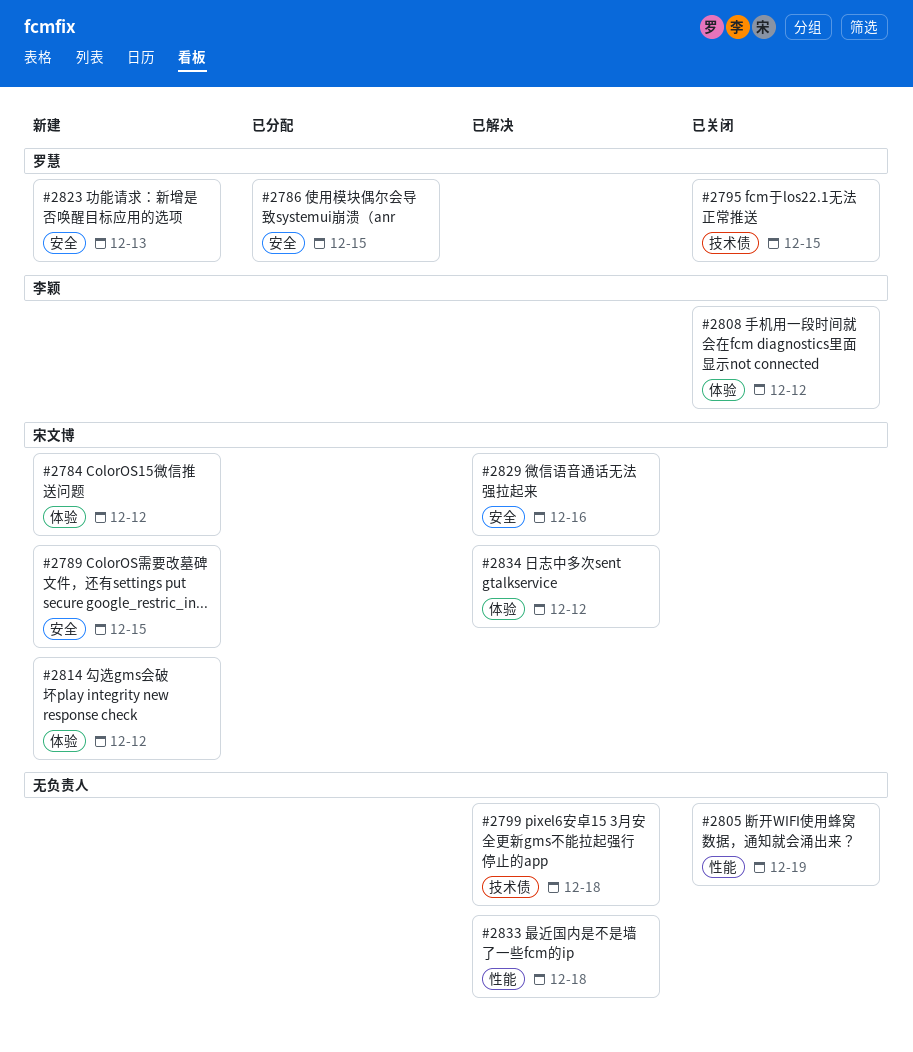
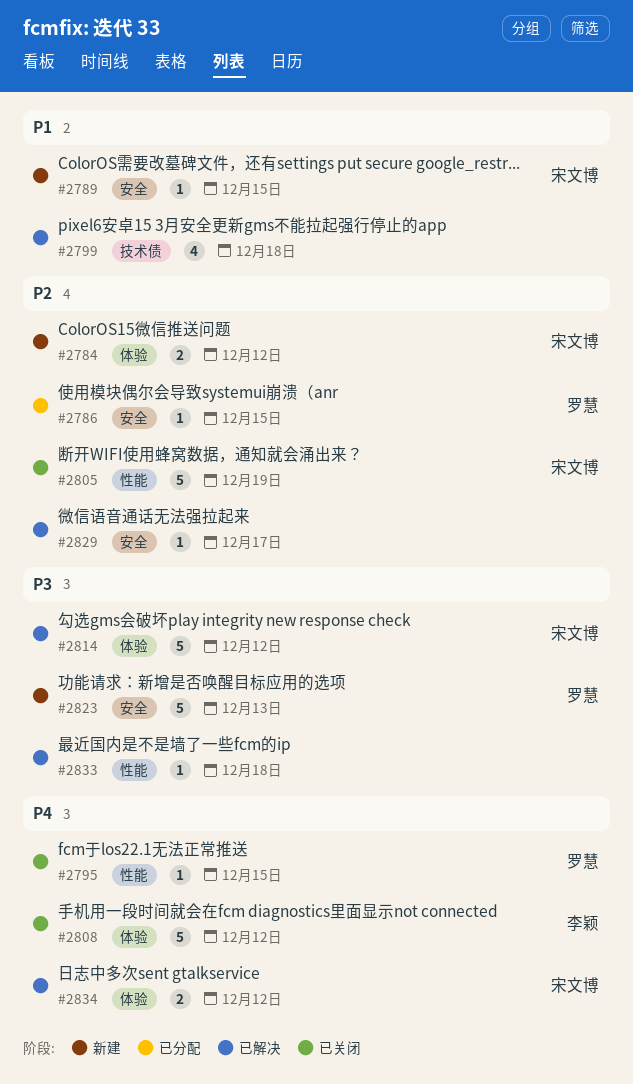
#2795, label: 技术债 -> 性能
#2805, owner: none -> 宋文博
#2814, status: 新建 -> 已解决
#2829, owner: 宋文博 -> none
#2829, due: Dec 16 -> Dec 17

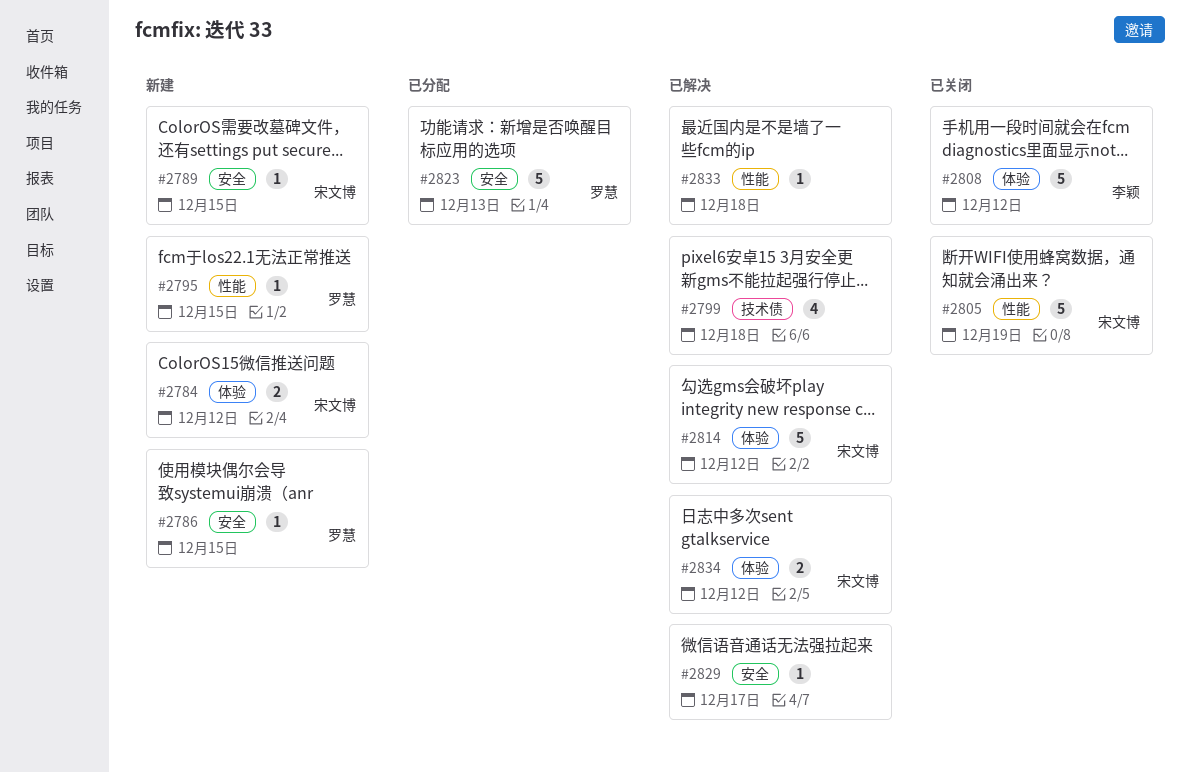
#2786, status: 已分配 -> 新建
#2795, status: 已关闭 -> 新建
#2823, status: 新建 -> 已分配

